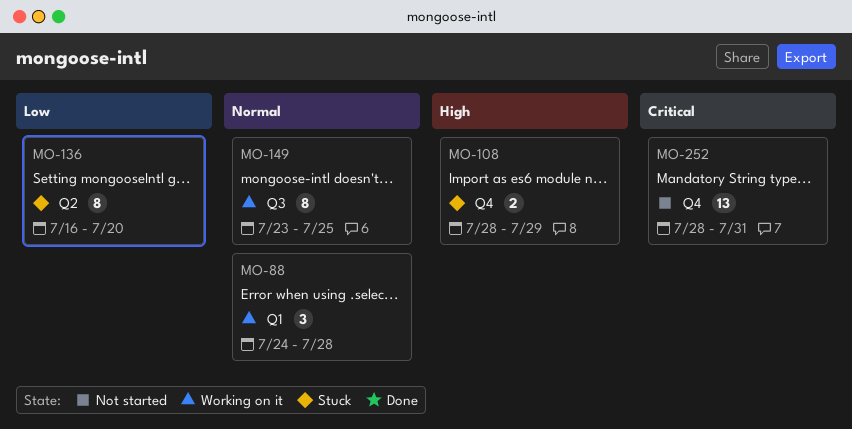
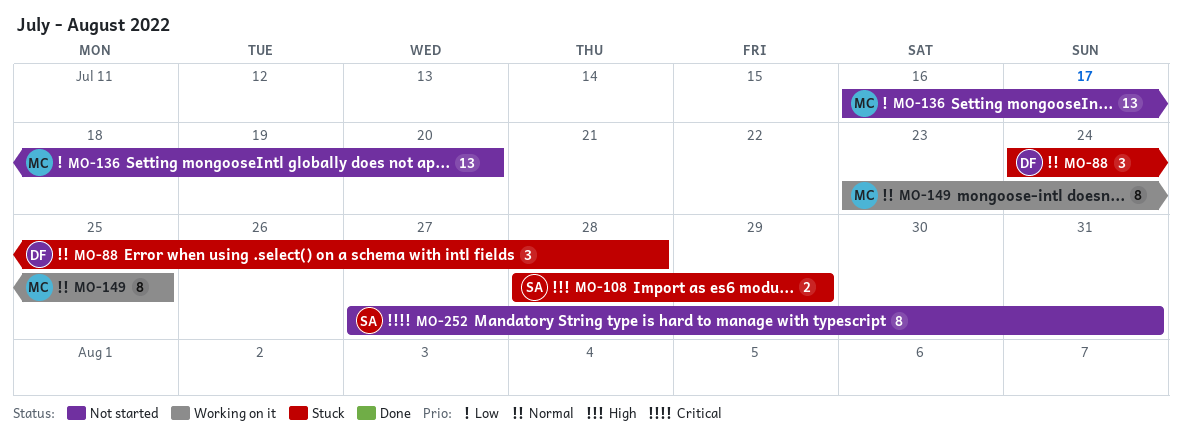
MO-88, status: Working on it -> Stuck
MO-136, status: Stuck -> Not started
MO-136, estimate: 8 -> 13
MO-252, estimate: 13 -> 8
MO-252, start: Jul 28 -> Jul 27

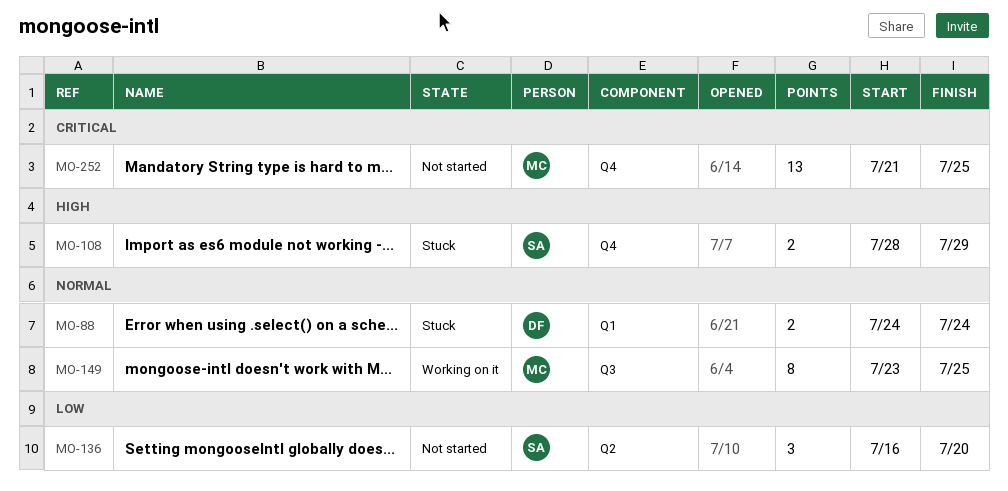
MO-88, estimate: 3 -> 2
MO-88, due: Jul 28 -> Jul 24
MO-136, owner: MC -> SA
MO-136, estimate: 13 -> 3
MO-252, owner: SA -> MC
MO-252, estimate: 8 -> 13
MO-252, start: Jul 27 -> Jul 21
MO-252, due: Jul 31 -> Jul 25

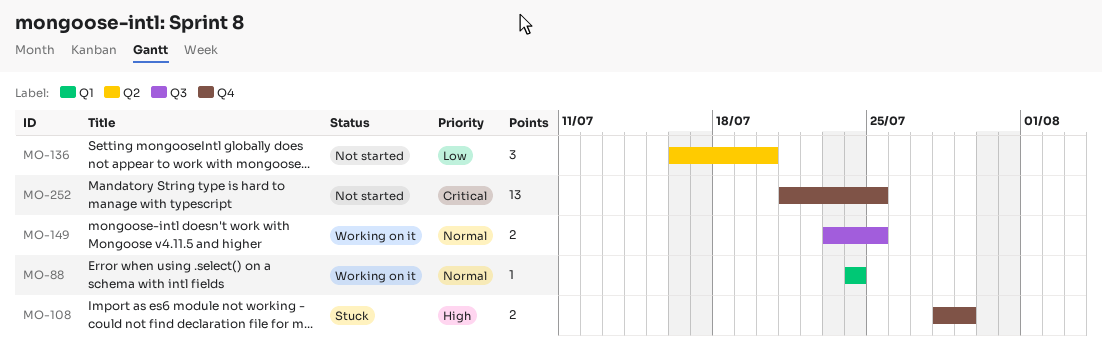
MO-88, status: Stuck -> Working on it
MO-88, estimate: 2 -> 1
MO-149, estimate: 8 -> 2

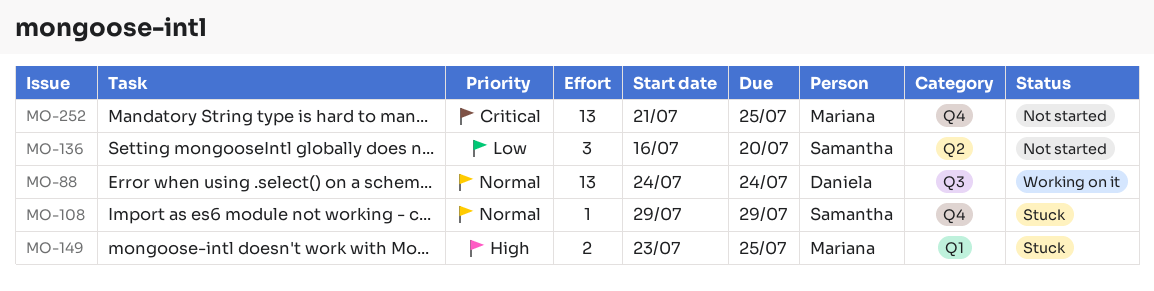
MO-88, label: Q1 -> Q3
MO-88, estimate: 1 -> 13
MO-108, priority: High -> Normal
MO-108, estimate: 2 -> 1
MO-108, start: Jul 28 -> Jul 29
MO-149, status: Working on it -> Stuck
MO-149, priority: Normal -> High
MO-149, label: Q3 -> Q1

